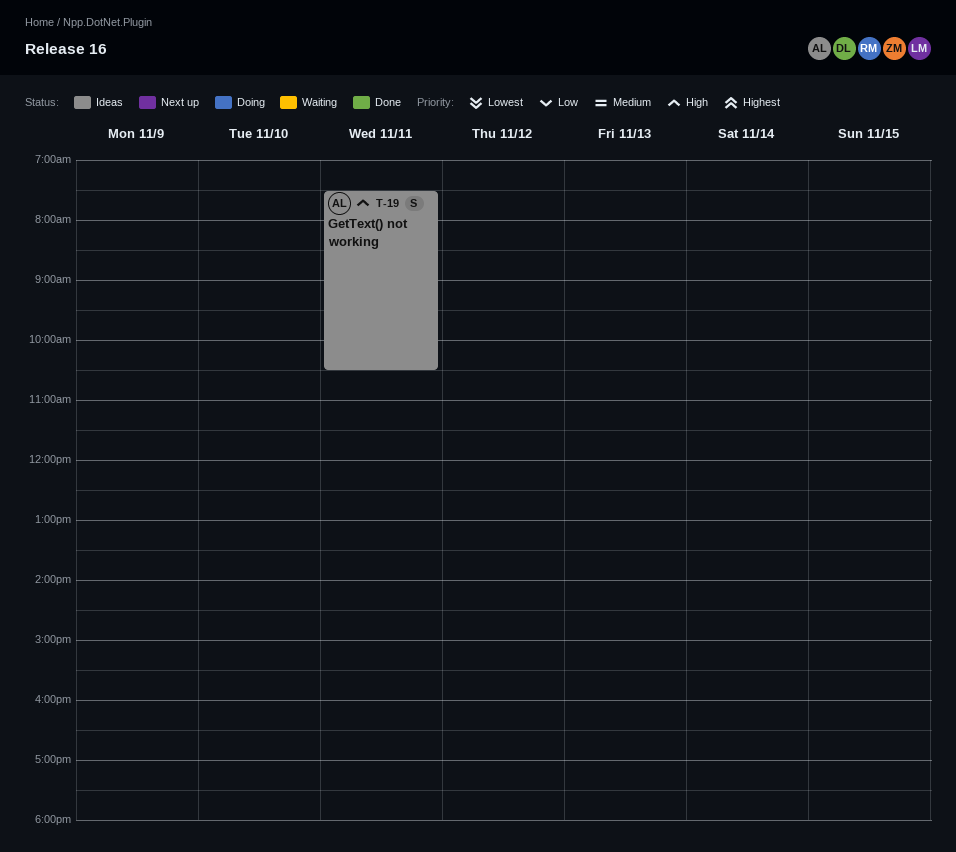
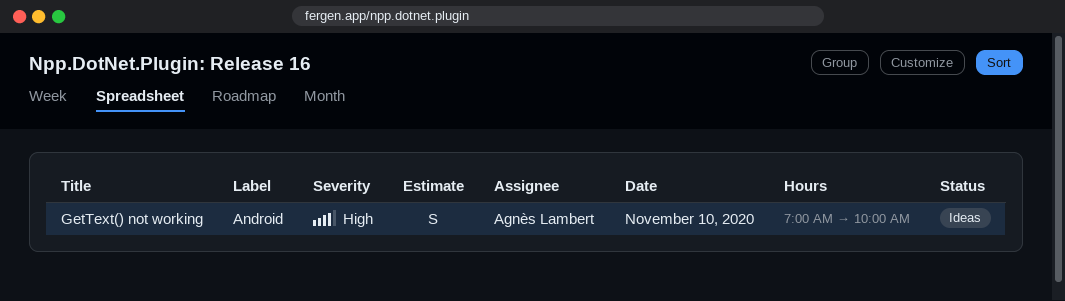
GetText() not working, day: Nov 11 -> Nov 10
GetText() not working, begins: 07:30 -> 07:00
GetText() not working, ends: 10:30 -> 10:00

